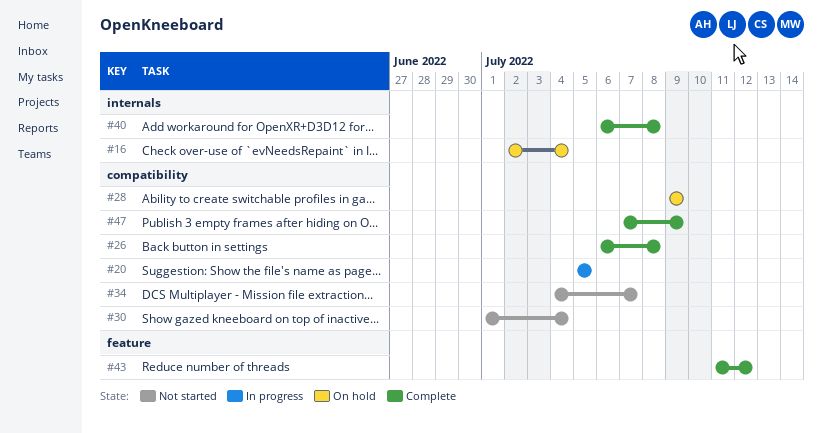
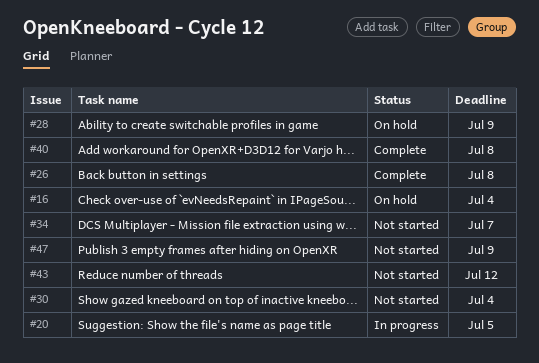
#43, status: Complete -> Not started
#47, status: Complete -> Not started

